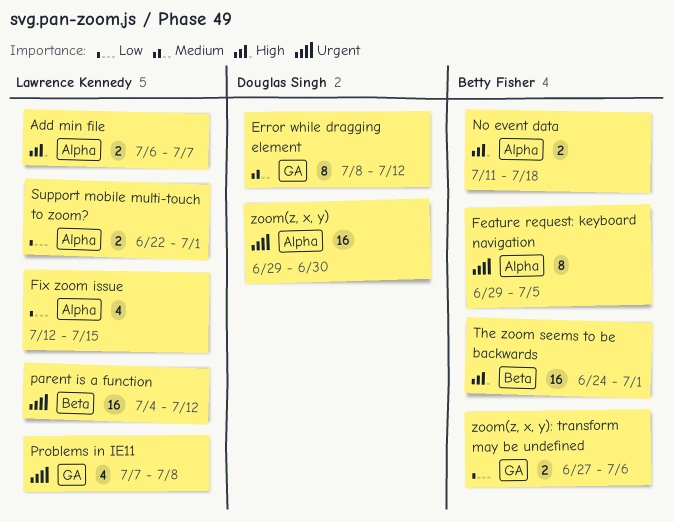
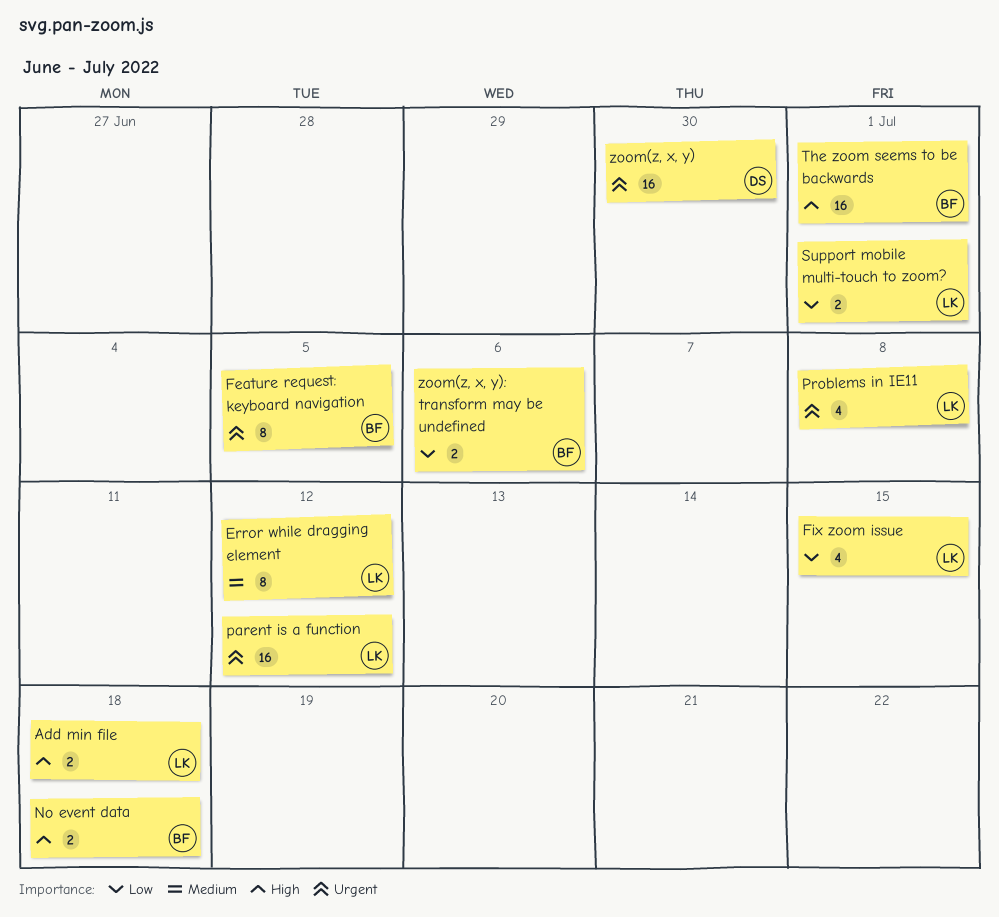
Add min file, due: Jul 7 -> Jul 18
Error while dragging element, owner: Douglas Singh -> Lawrence Kennedy

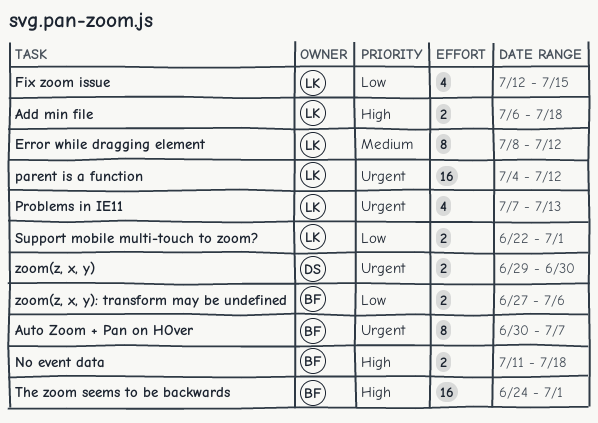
Auto Zoom + Pan on HOver: none -> present
Feature request: keyboard navigation: present -> none
Problems in IE11, due: Jul 8 -> Jul 13
zoom(z, x, y), estimate: 16 -> 2

